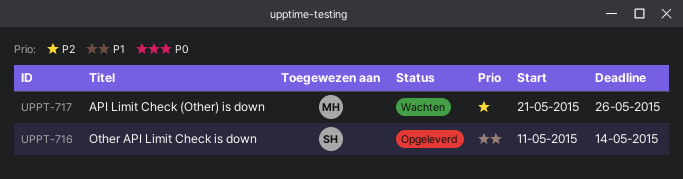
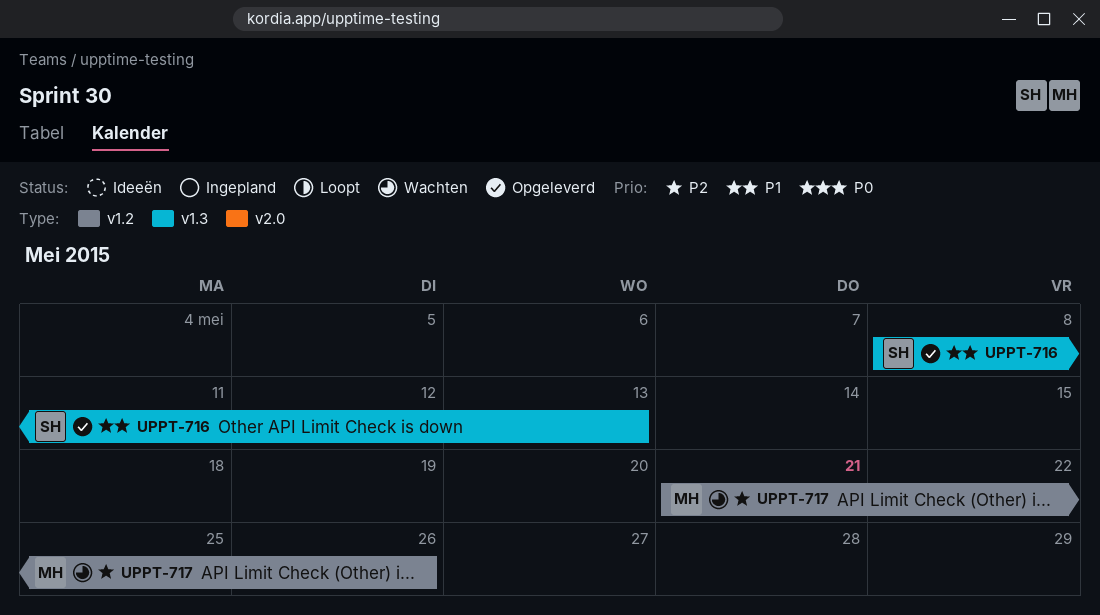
UPPT-716, start: May 11 -> May 8
UPPT-716, due: May 14 -> May 13

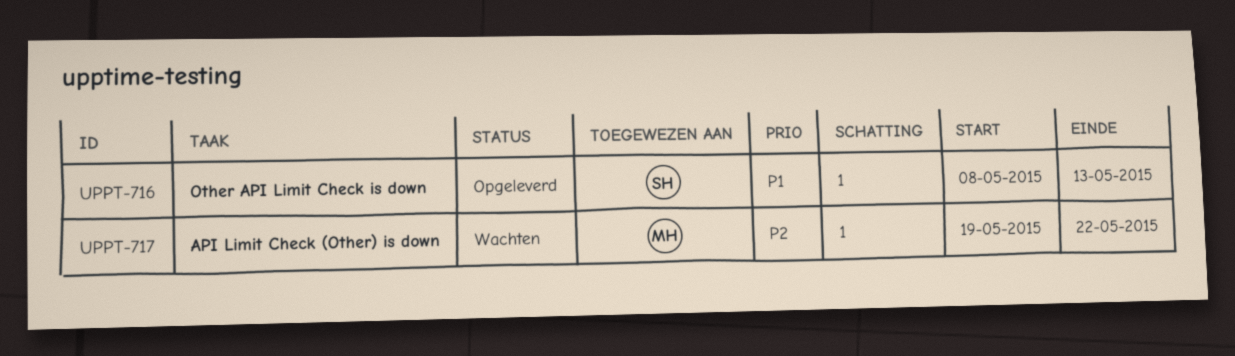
UPPT-717, start: May 21 -> May 19
UPPT-717, due: May 26 -> May 22

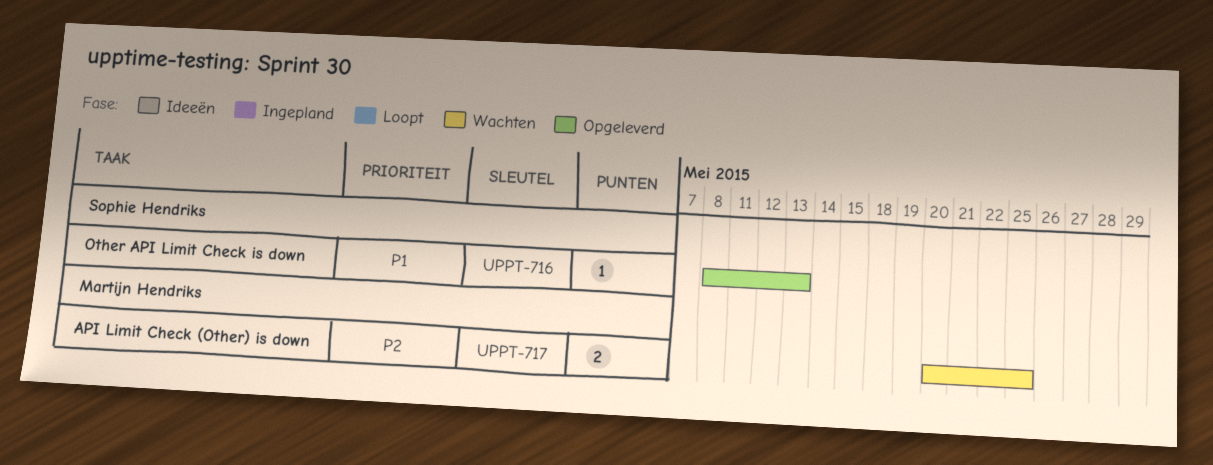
UPPT-717, estimate: 1 -> 2
UPPT-717, start: May 19 -> May 20
UPPT-717, due: May 22 -> May 25

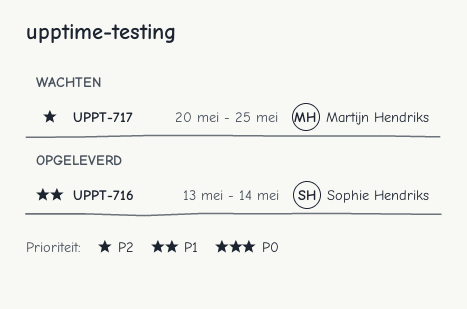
UPPT-716, start: May 8 -> May 13
UPPT-716, due: May 13 -> May 14

